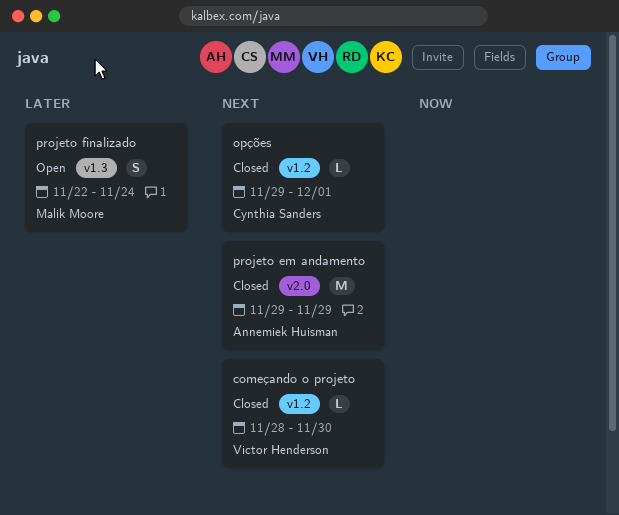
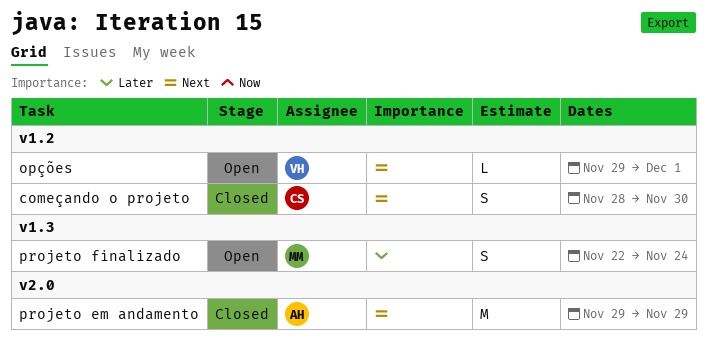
começando o projeto, owner: Victor Henderson -> Cynthia Sanders
começando o projeto, estimate: L -> S
opções, status: Closed -> Open
opções, owner: Cynthia Sanders -> Victor Henderson

